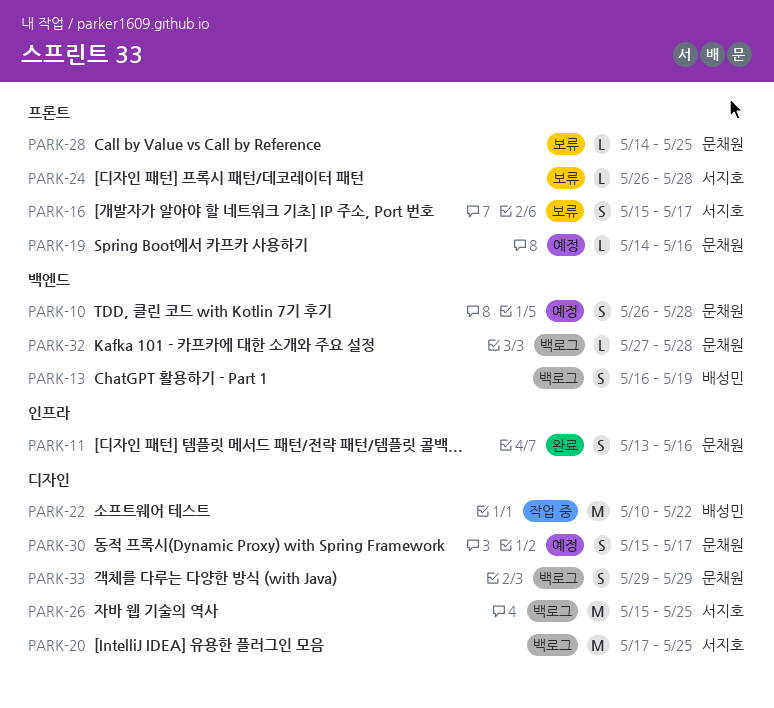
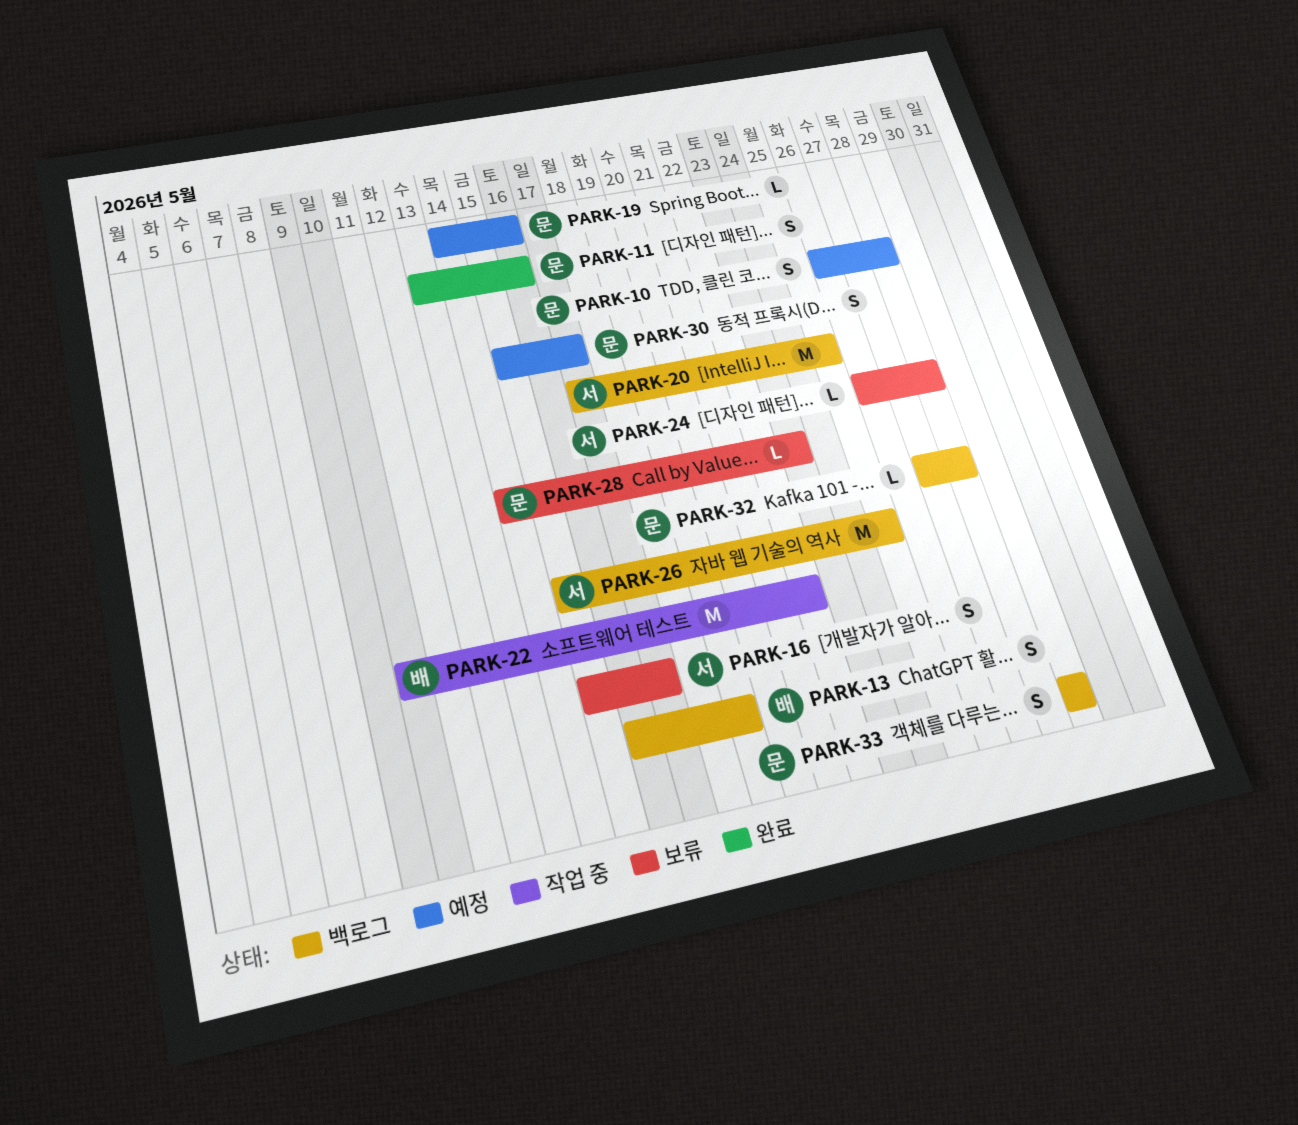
PARK-28, due: May 25 -> May 23

